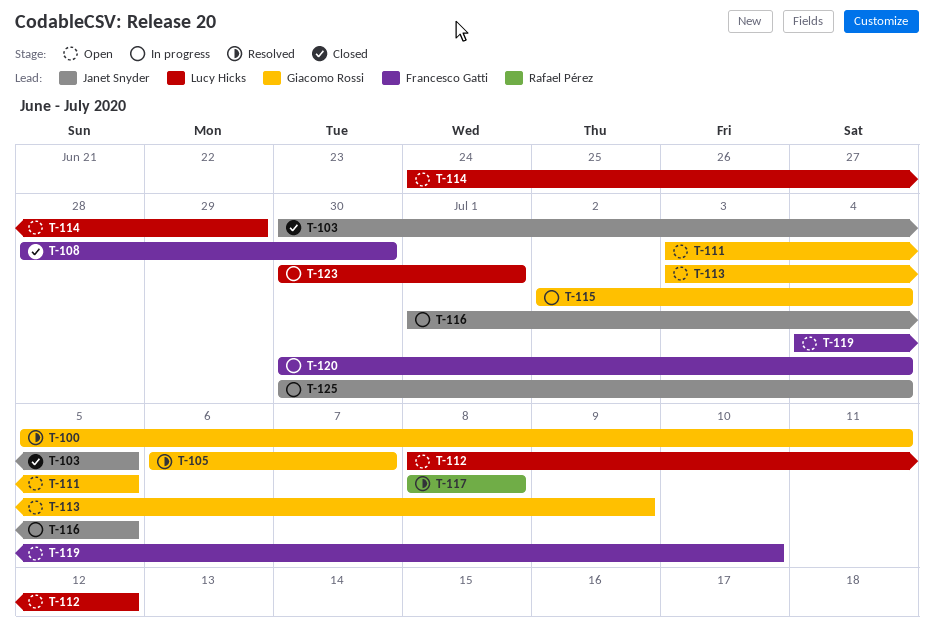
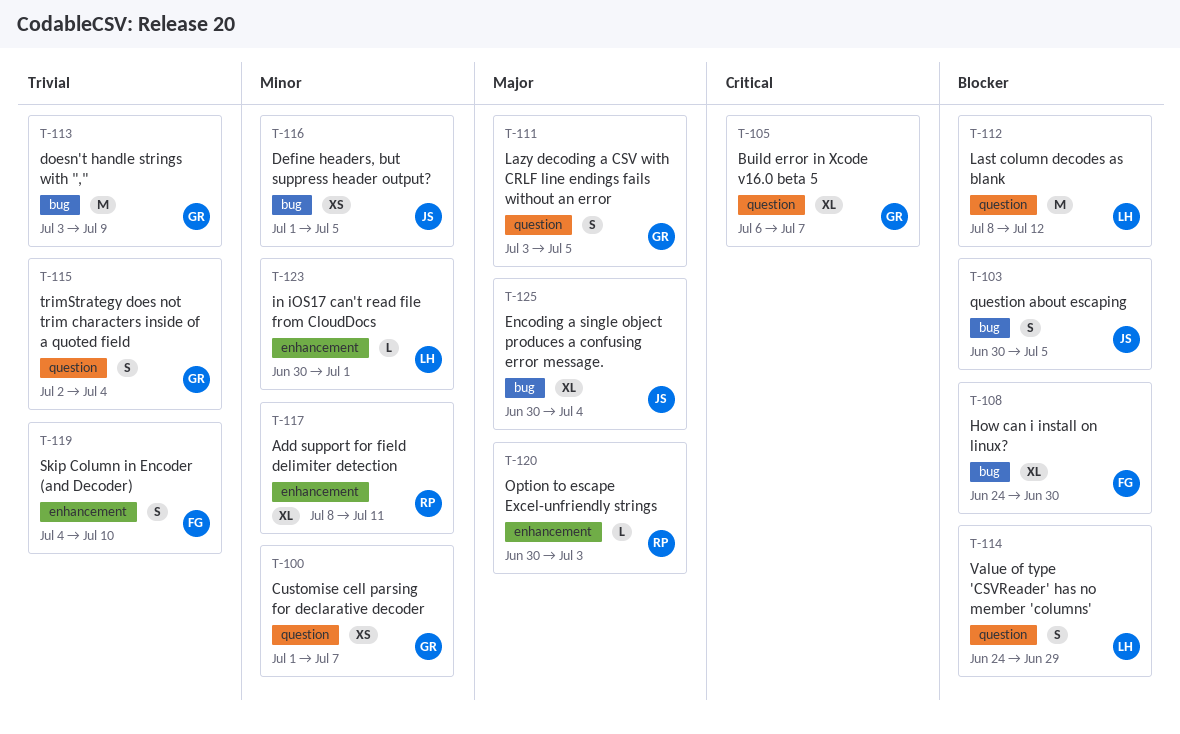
T-100, start: Jul 5 -> Jul 1
T-100, due: Jul 11 -> Jul 7
T-108, start: Jun 28 -> Jun 24
T-117, due: Jul 8 -> Jul 11
T-120, owner: Francesco Gatti -> Rafael Pérez
T-120, due: Jul 4 -> Jul 3

